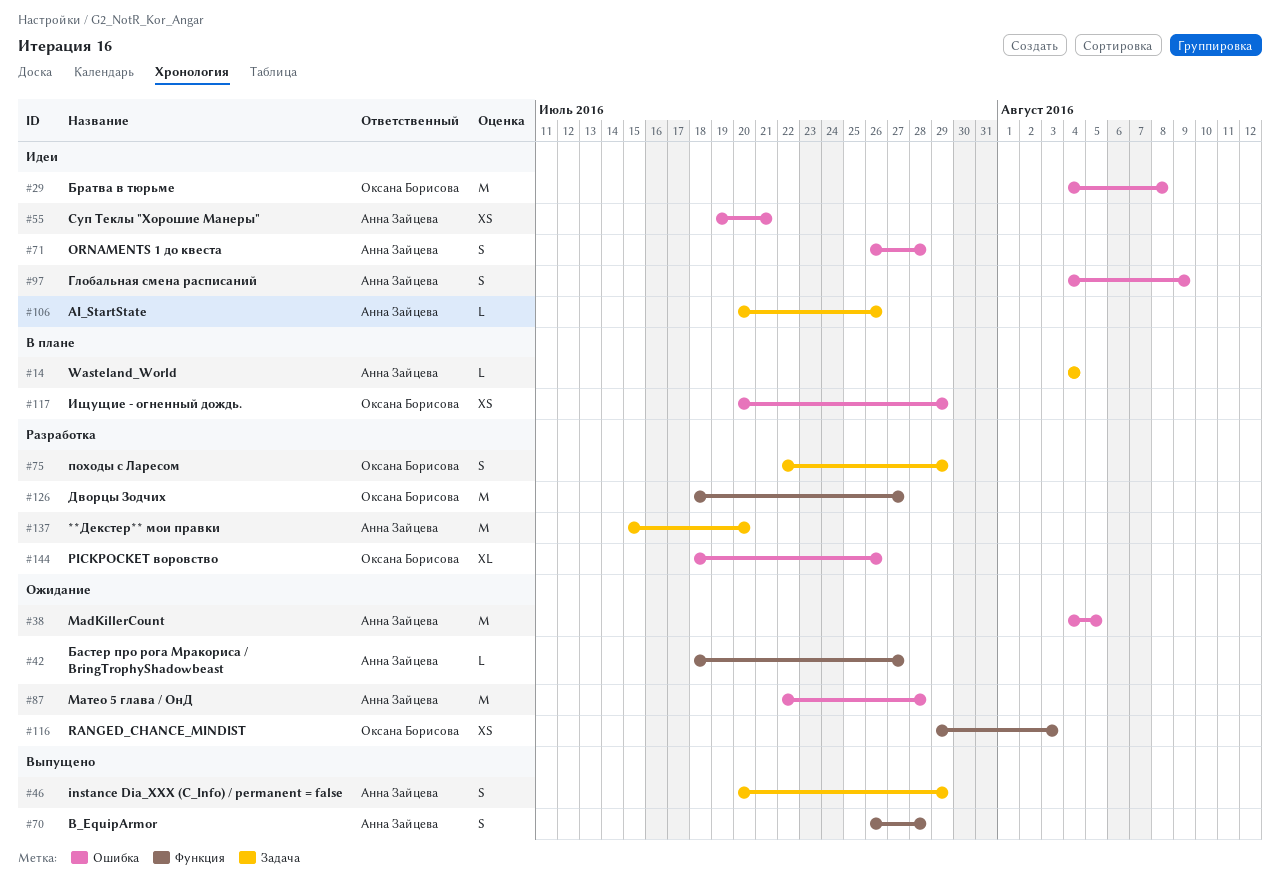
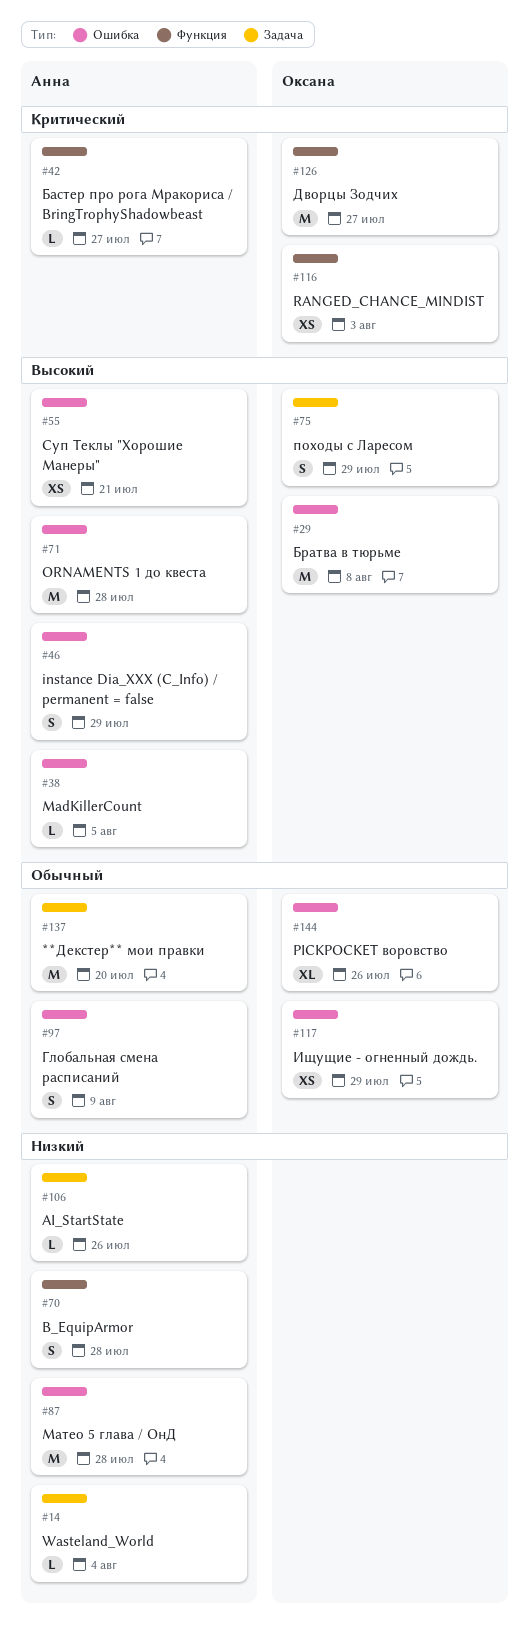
#38, estimate: M -> L
#46, label: Задача -> Ошибка
#71, estimate: S -> M

